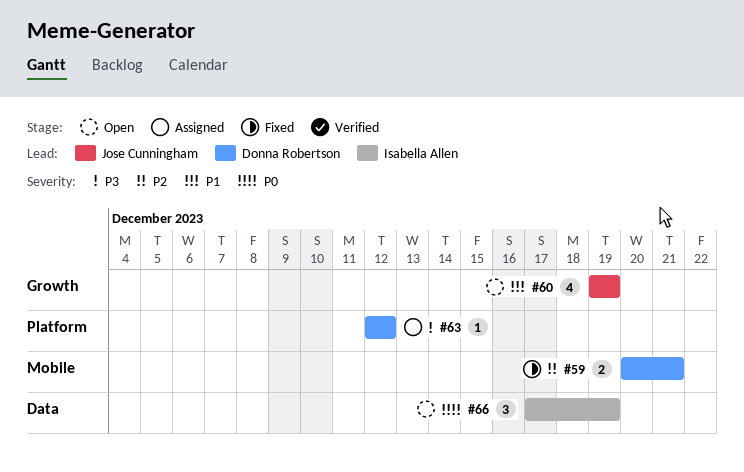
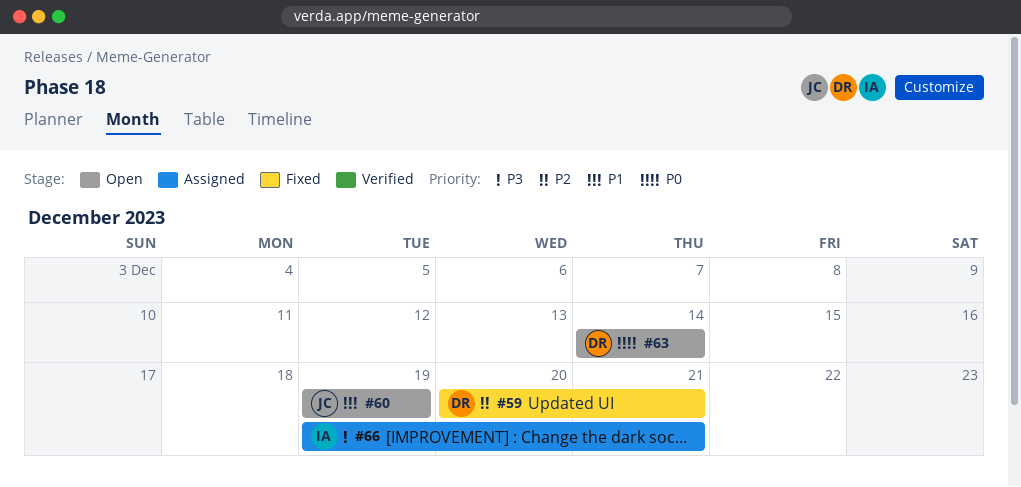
#63, status: Assigned -> Open
#63, priority: P3 -> P0
#63, start: Dec 12 -> Dec 14
#63, due: Dec 12 -> Dec 14
#66, status: Open -> Assigned
#66, priority: P0 -> P3
#66, start: Dec 17 -> Dec 19
#66, due: Dec 19 -> Dec 21

